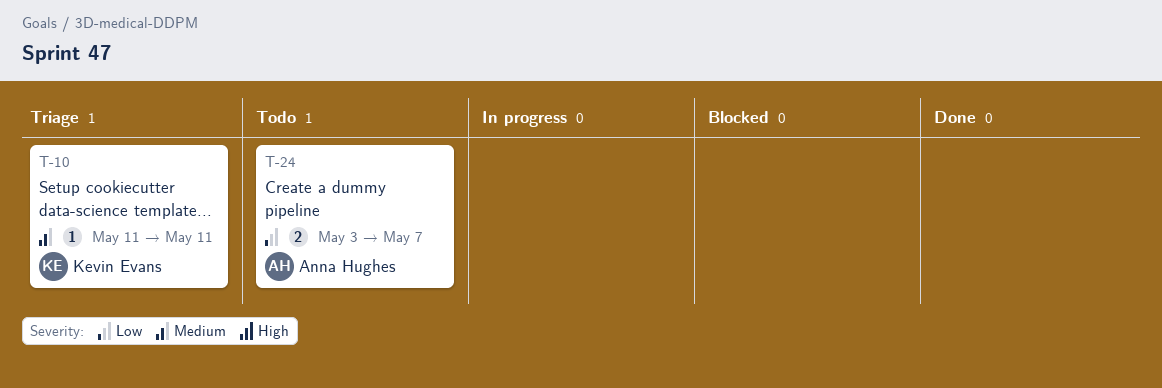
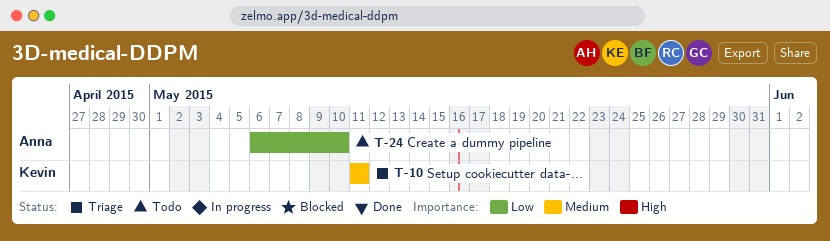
T-24, start: May 3 -> May 6
T-24, due: May 7 -> May 10

